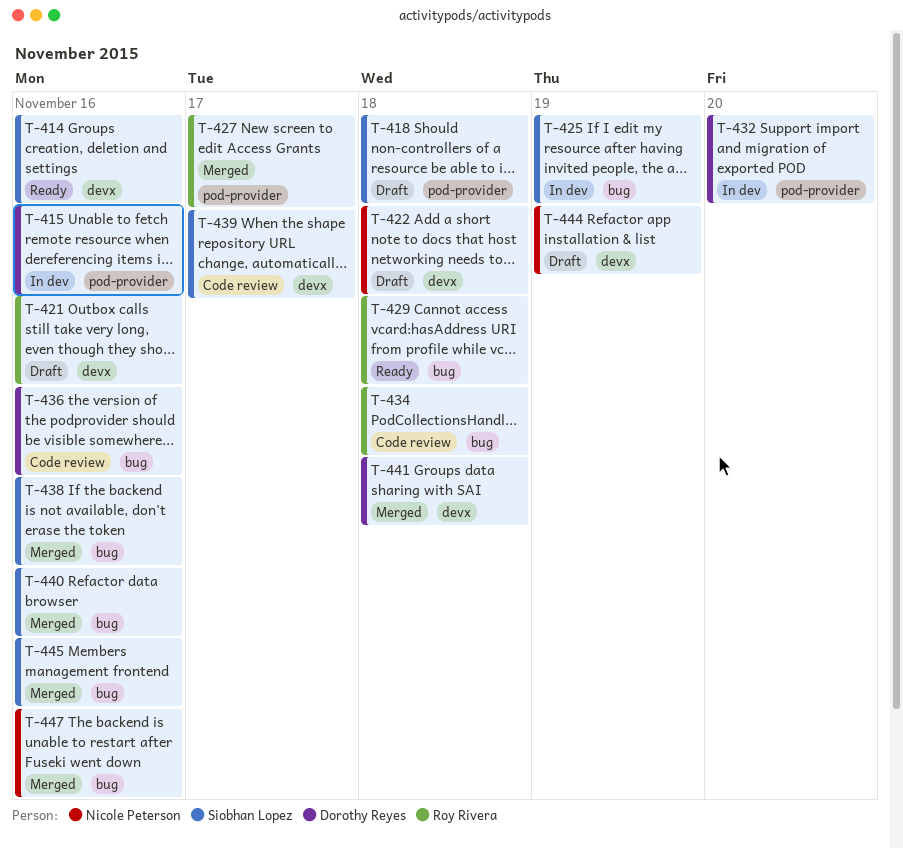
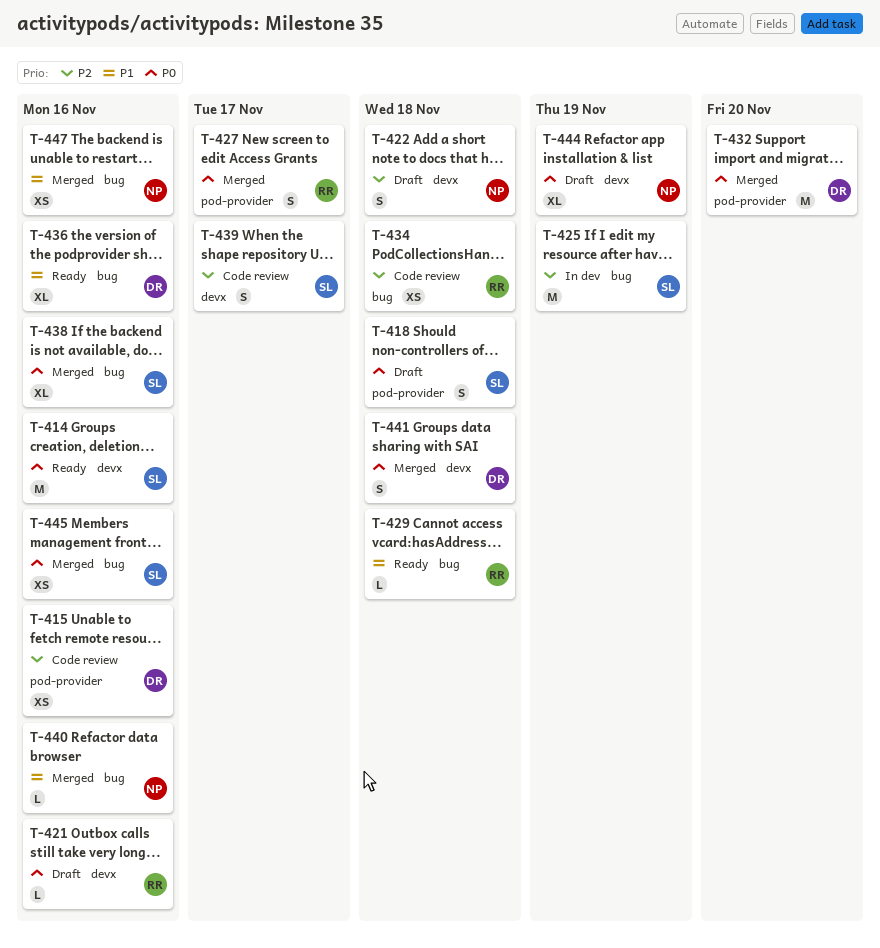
T-415, status: In dev -> Code review
T-432, status: In dev -> Merged
T-436, status: Code review -> Ready
T-440, owner: Siobhan Lopez -> Nicole Peterson

